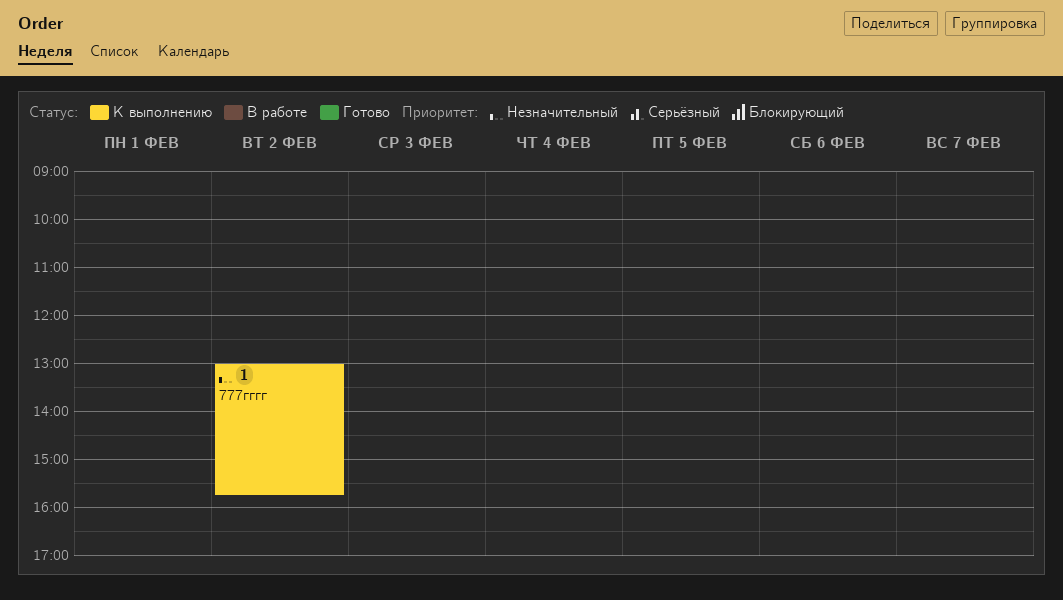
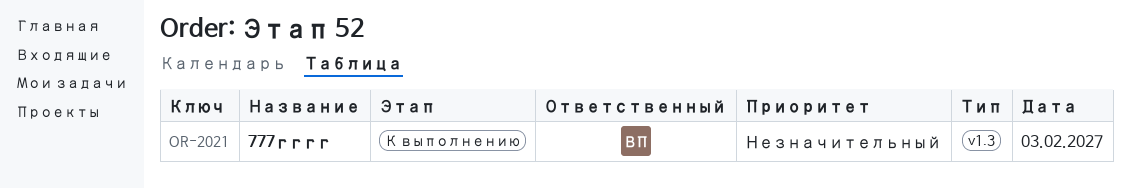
777гггг, day: Feb 2 -> Feb 3

